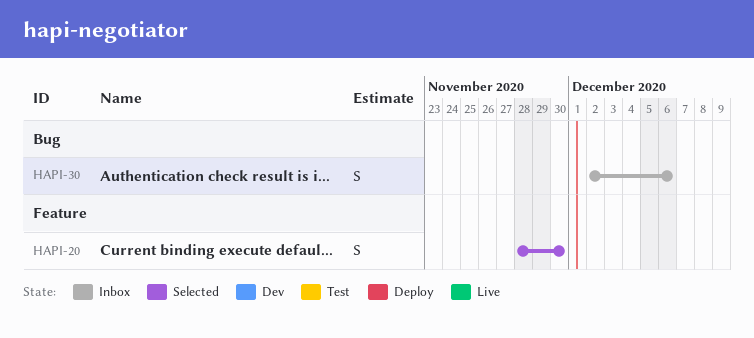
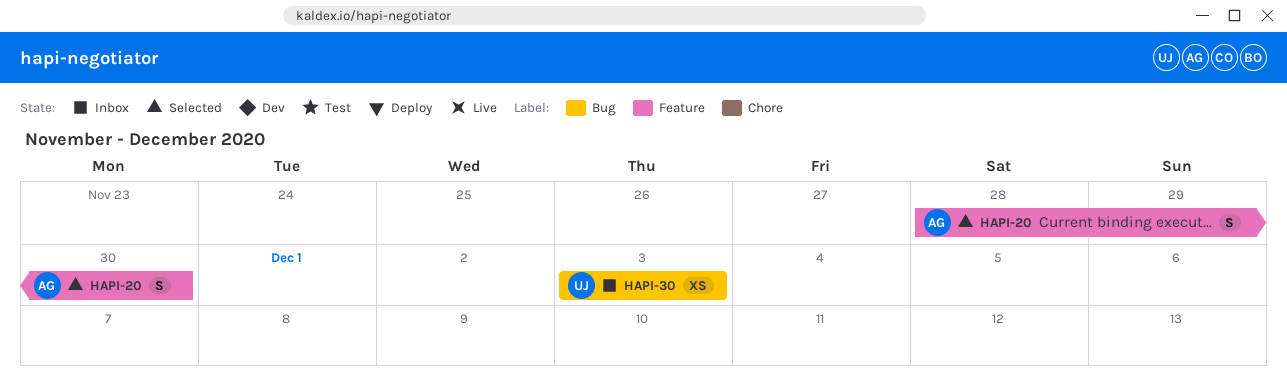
HAPI-30, estimate: S -> XS
HAPI-30, start: Dec 2 -> Dec 3
HAPI-30, due: Dec 6 -> Dec 3

